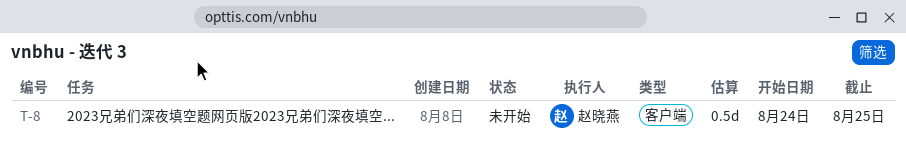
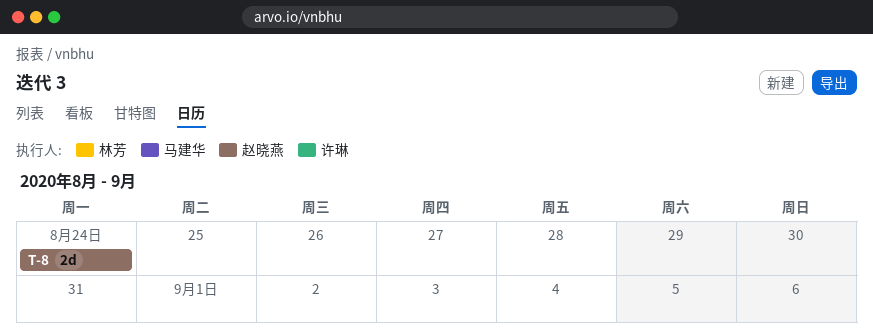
T-8, estimate: 0.5d -> 2d
T-8, due: Aug 25 -> Aug 24

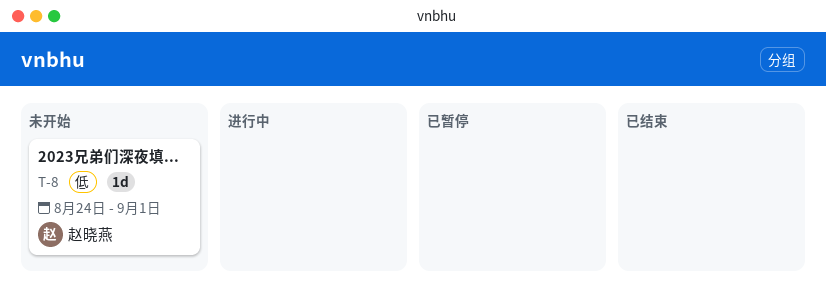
T-8, estimate: 2d -> 1d
T-8, due: Aug 24 -> Sep 1

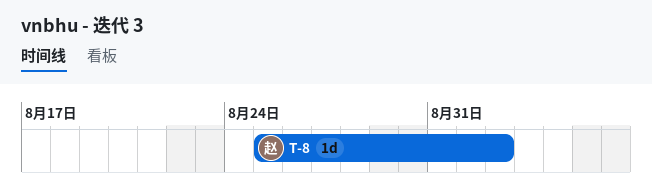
T-8, start: Aug 24 -> Aug 25
T-8, due: Sep 1 -> Sep 2

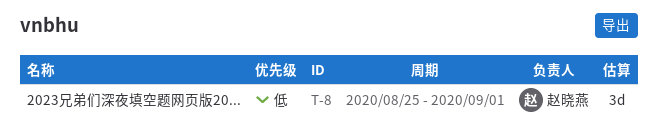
T-8, estimate: 1d -> 3d
T-8, due: Sep 2 -> Sep 1

